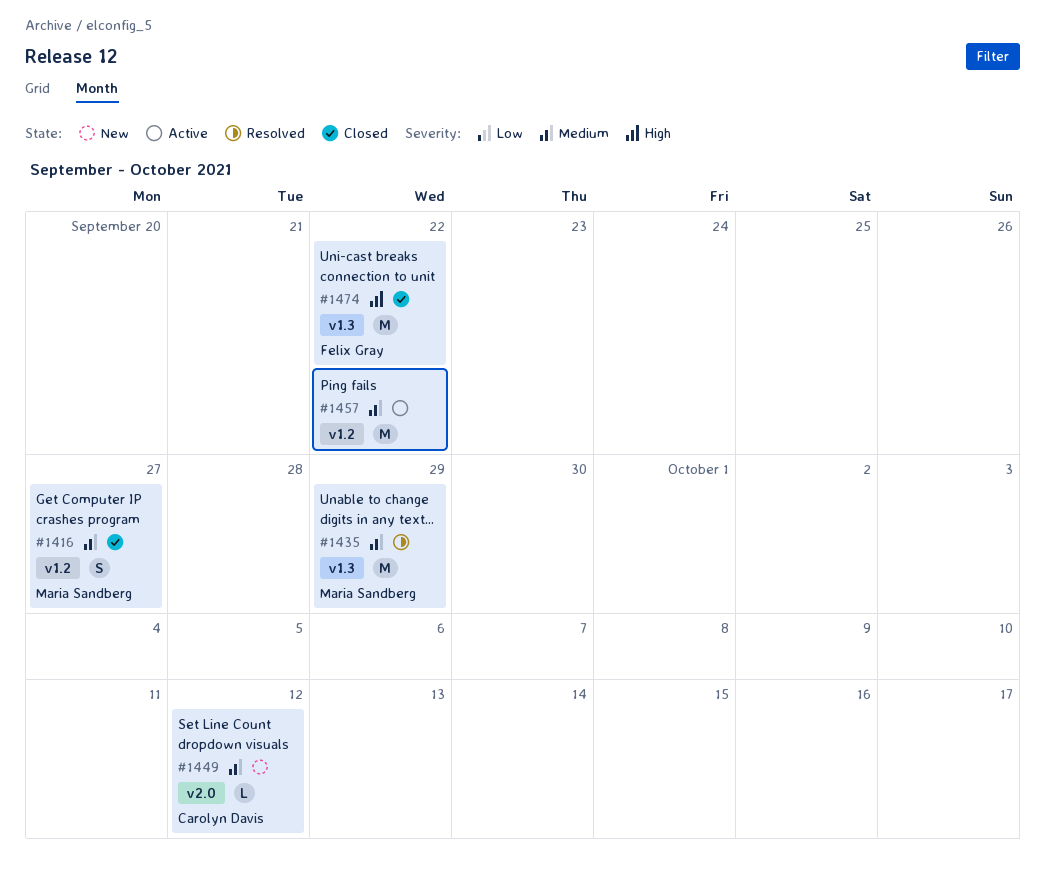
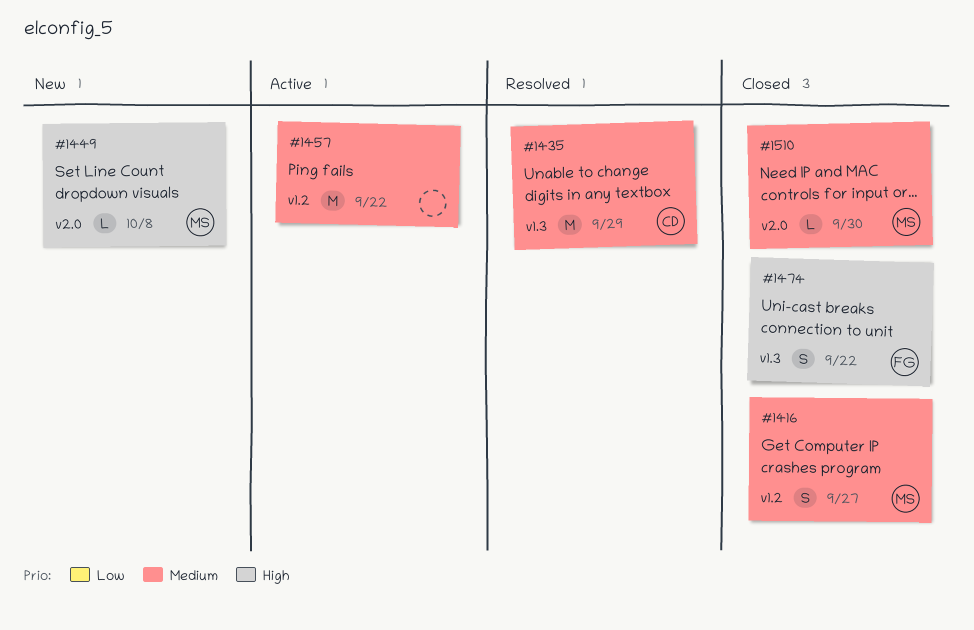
#1435, owner: Maria Sandberg -> Carolyn Davis
#1449, owner: Carolyn Davis -> Maria Sandberg
#1449, priority: Medium -> High
#1449, due: Oct 12 -> Oct 8
#1474, estimate: M -> S
#1510: none -> present

